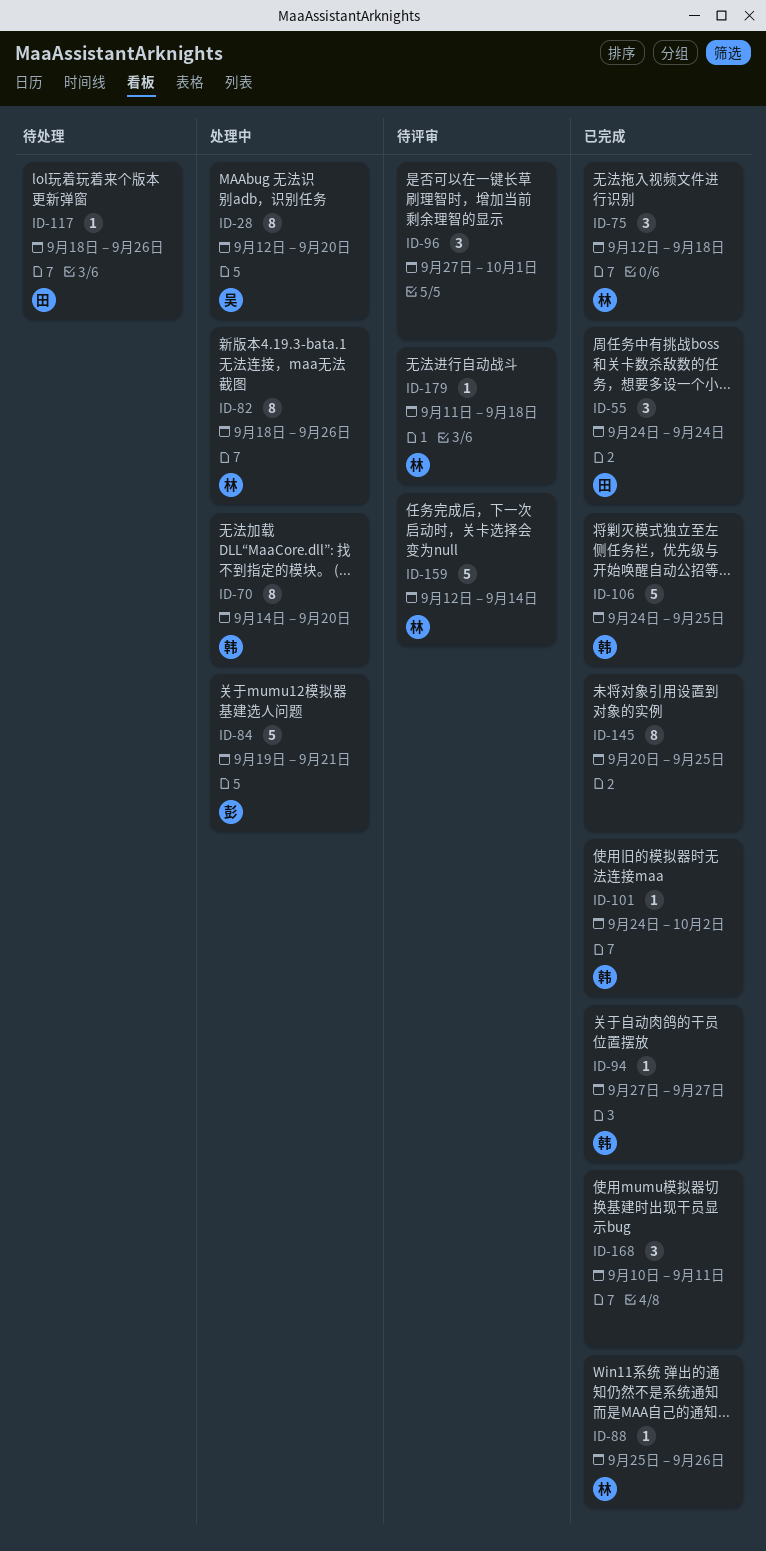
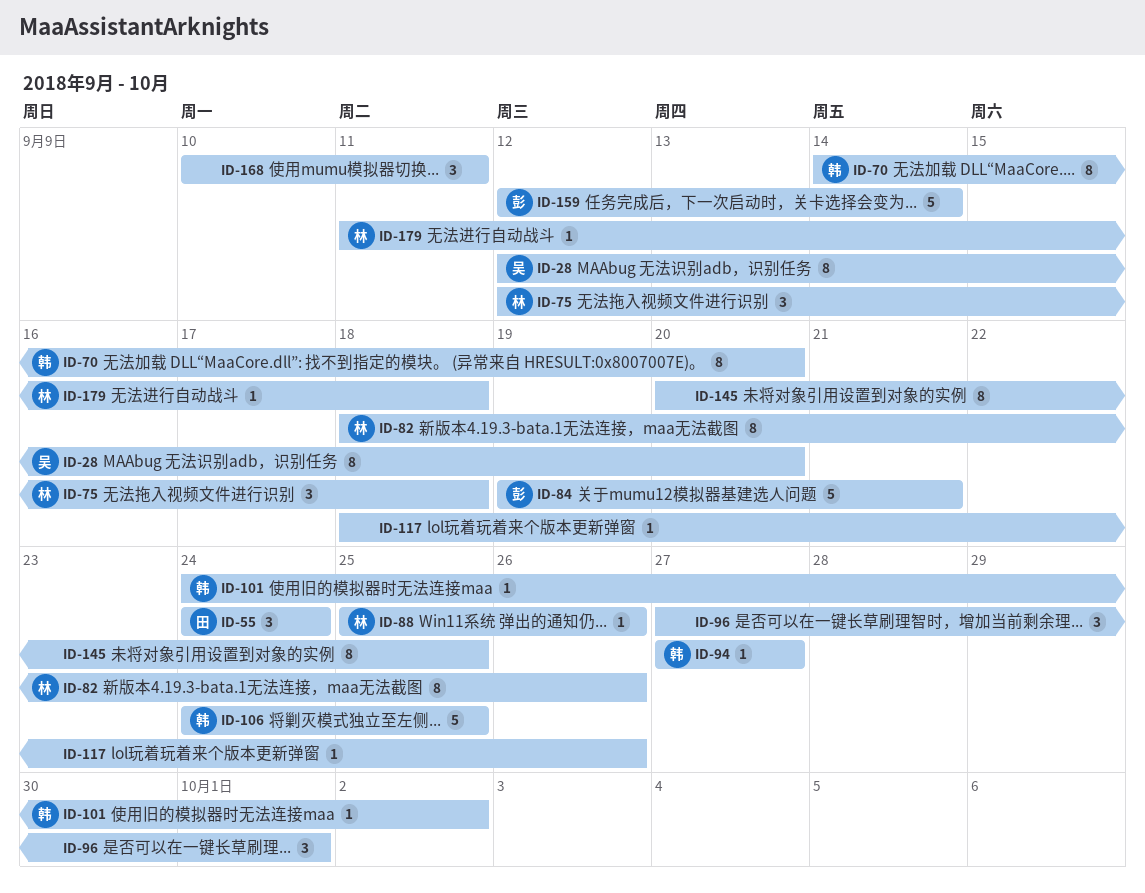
ID-117, owner: 田 -> none
ID-159, owner: 林 -> 彭

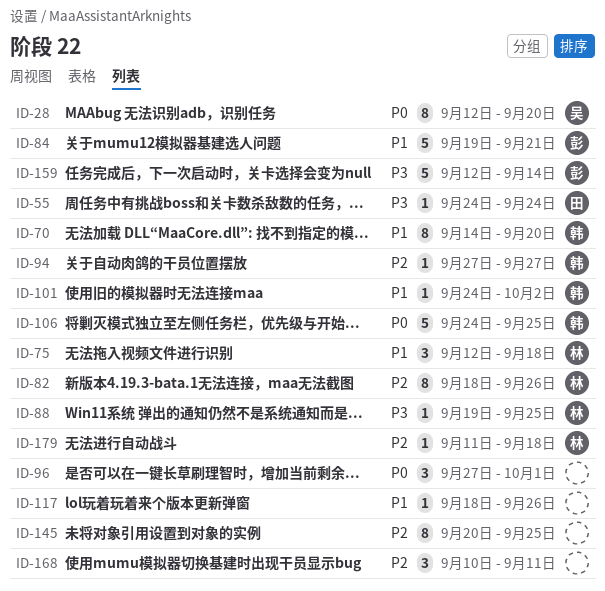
ID-55, estimate: 3 -> 1
ID-88, start: Sep 25 -> Sep 19
ID-88, due: Sep 26 -> Sep 25

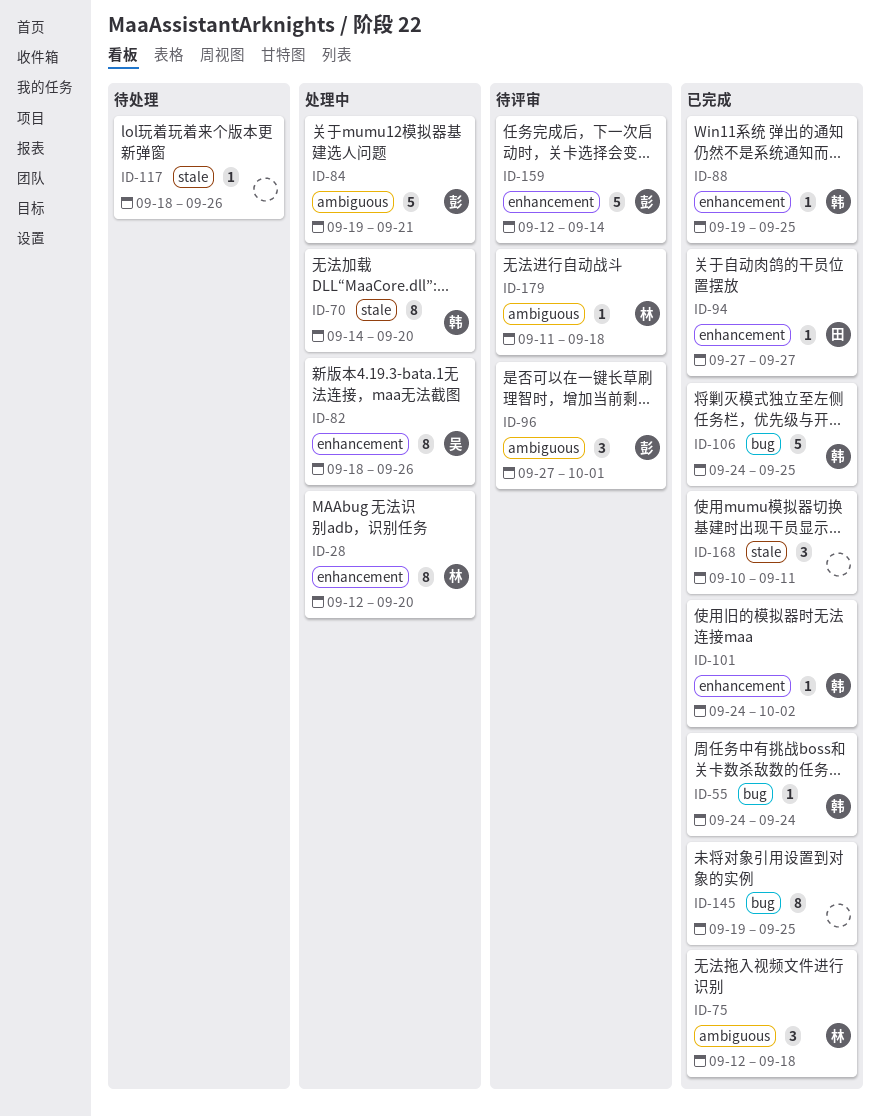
ID-28, owner: 吴 -> 林
ID-55, owner: 田 -> 韩
ID-82, owner: 林 -> 吴
ID-88, owner: 林 -> 韩
ID-94, owner: 韩 -> 田
ID-96, owner: none -> 彭
ID-145, start: Sep 20 -> Sep 19

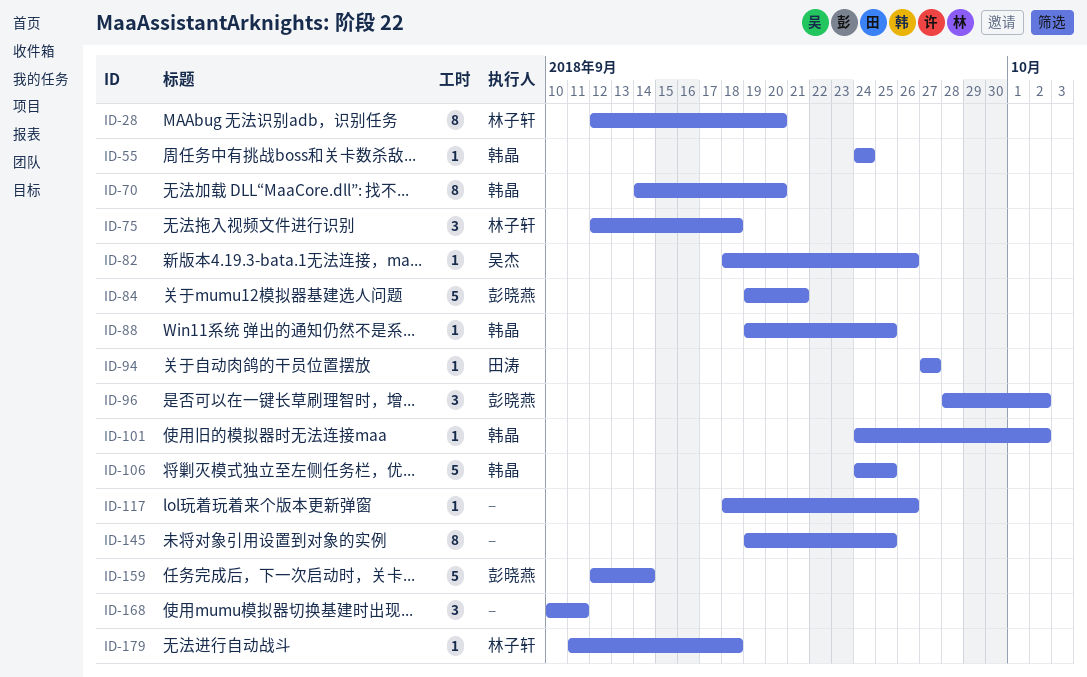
ID-82, estimate: 8 -> 1
ID-96, start: Sep 27 -> Sep 28
ID-96, due: Oct 1 -> Oct 2

